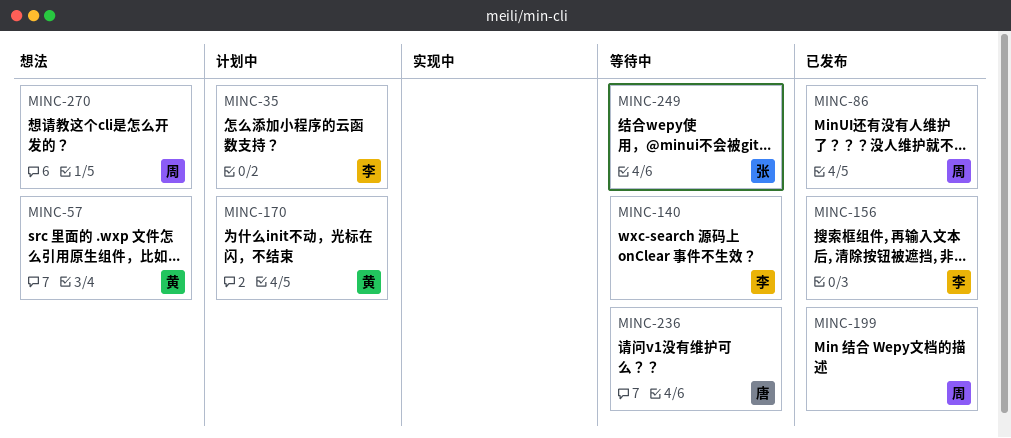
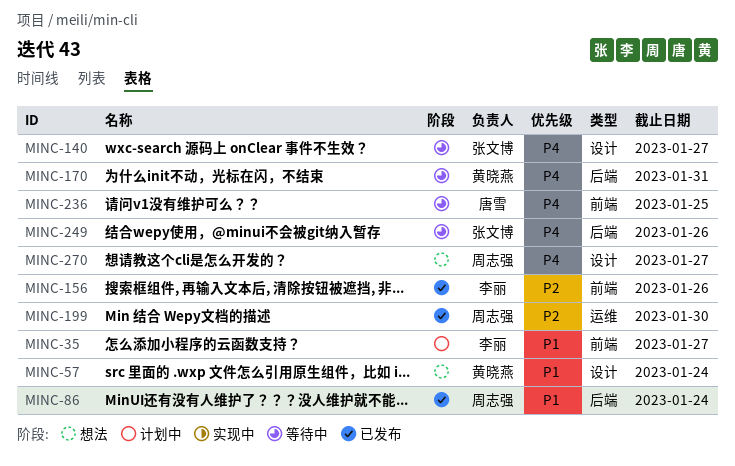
MINC-140, owner: 李丽 -> 张文博
MINC-170, status: 计划中 -> 等待中

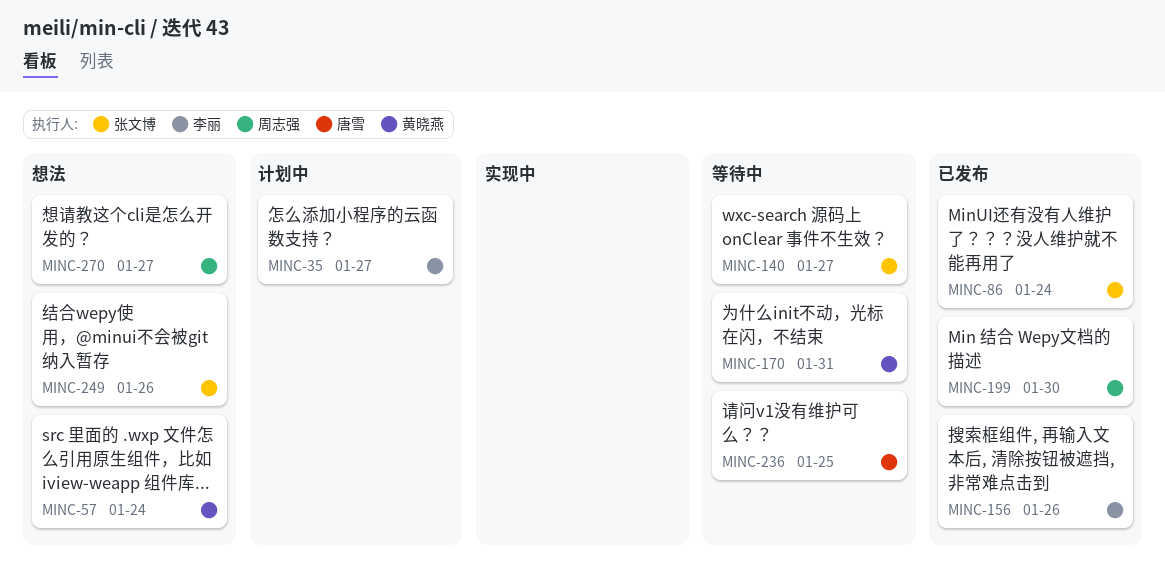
MINC-86, owner: 周志强 -> 张文博
MINC-249, status: 等待中 -> 想法

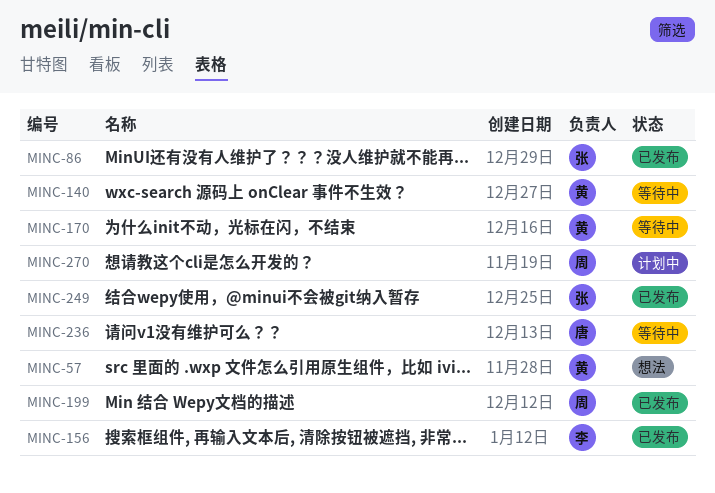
MINC-35: present -> none
MINC-140, owner: 张文博 -> 黄晓燕
MINC-249, status: 想法 -> 已发布
MINC-270, status: 想法 -> 计划中

